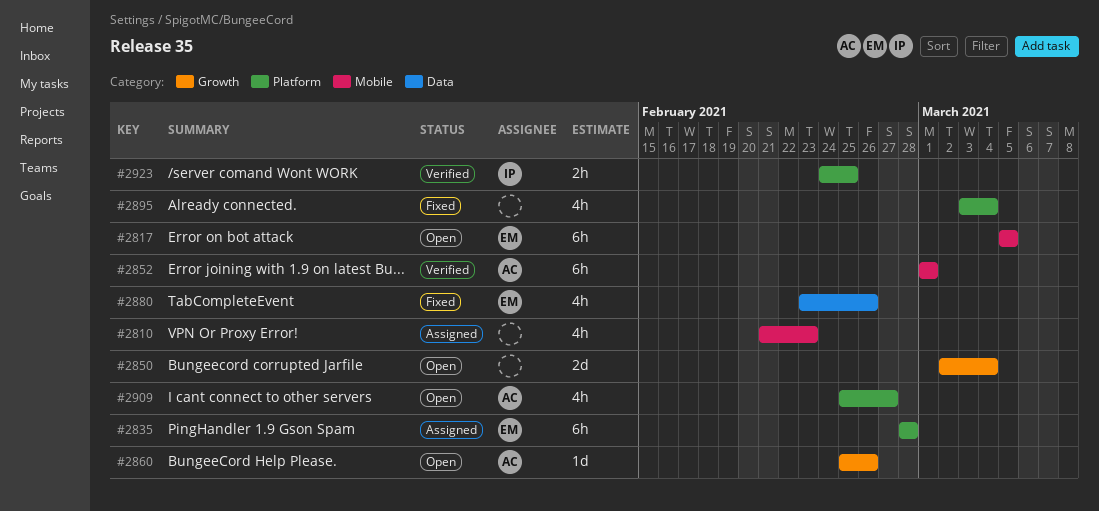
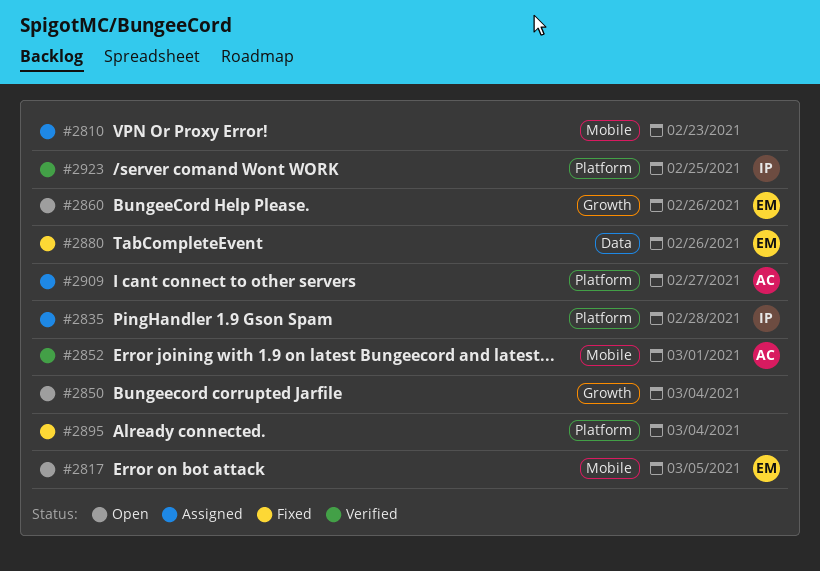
#2835, owner: EM -> IP
#2860, owner: AC -> EM
#2909, status: Open -> Assigned

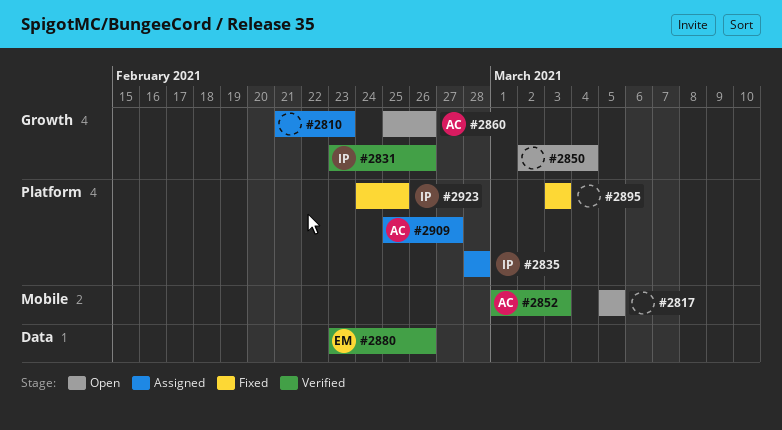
#2810, label: Mobile -> Growth
#2817, owner: EM -> none
#2831: none -> present
#2852, due: Mar 1 -> Mar 3
#2860, owner: EM -> AC
#2880, status: Fixed -> Verified
#2895, due: Mar 4 -> Mar 3
#2923, status: Verified -> Fixed

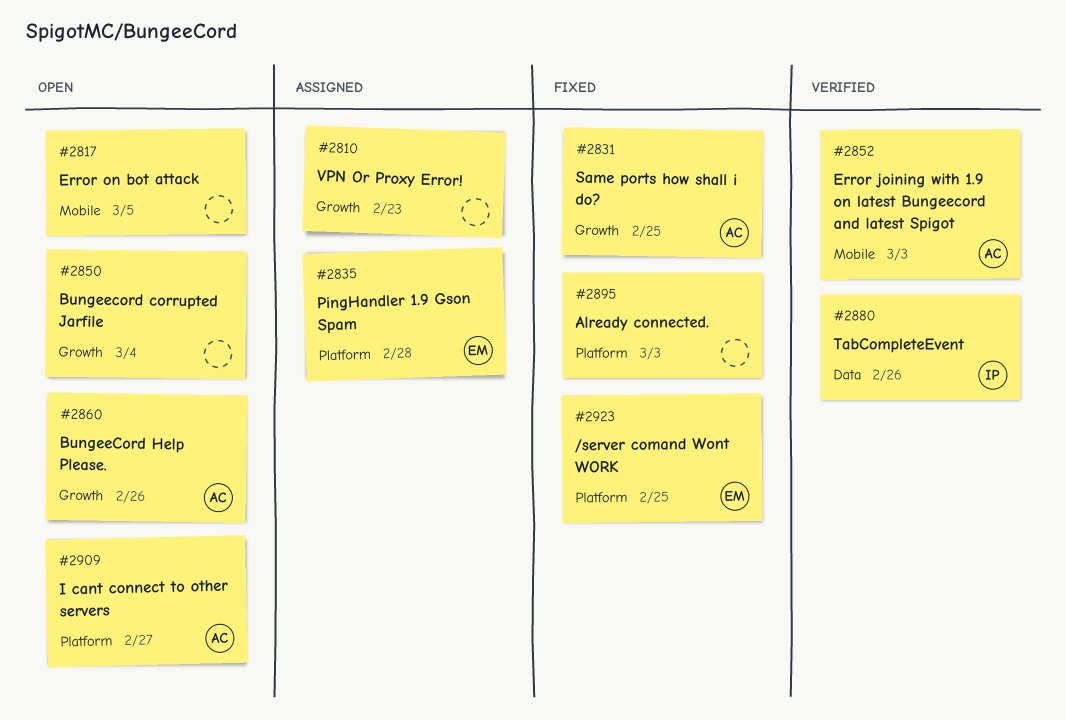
#2831, status: Verified -> Fixed
#2831, owner: IP -> AC
#2831, due: Feb 26 -> Feb 25
#2835, owner: IP -> EM
#2880, owner: EM -> IP
#2909, status: Assigned -> Open
#2923, owner: IP -> EM

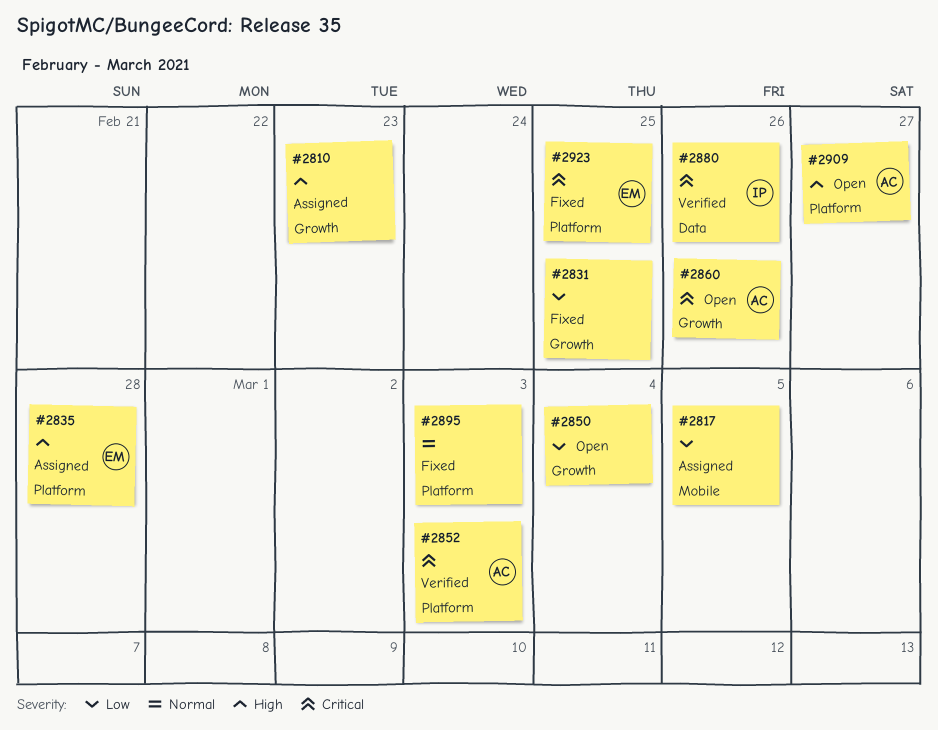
#2817, status: Open -> Assigned
#2831, owner: AC -> none
#2852, label: Mobile -> Platform

